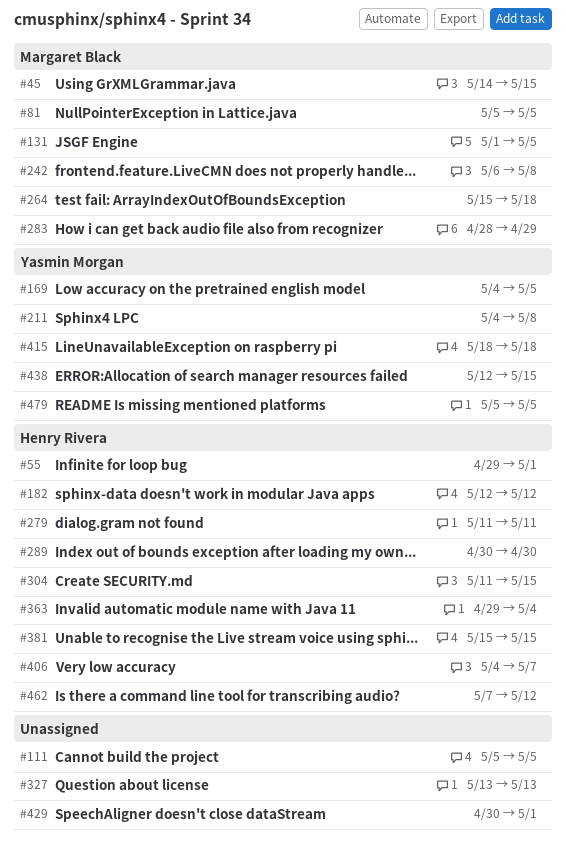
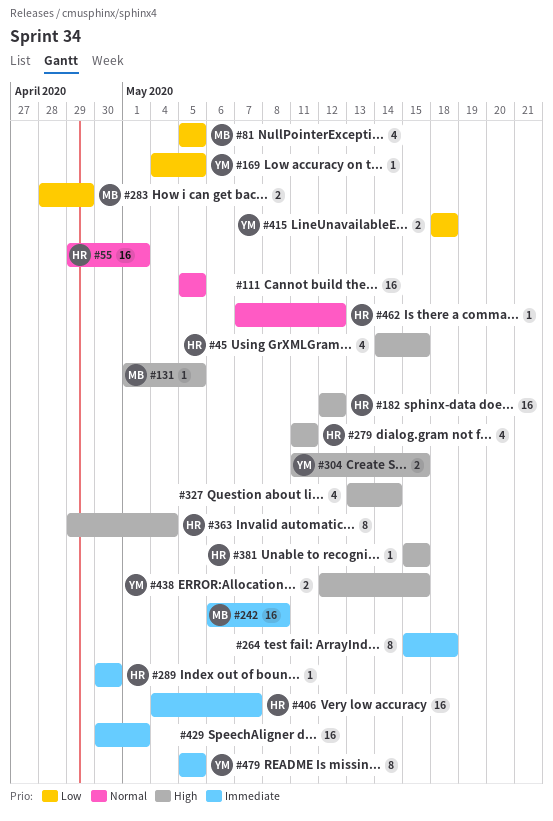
#45, owner: Margaret Black -> Henry Rivera
#211: present -> none
#264, owner: Margaret Black -> none
#304, owner: Henry Rivera -> Yasmin Morgan
#327, due: May 13 -> May 14

